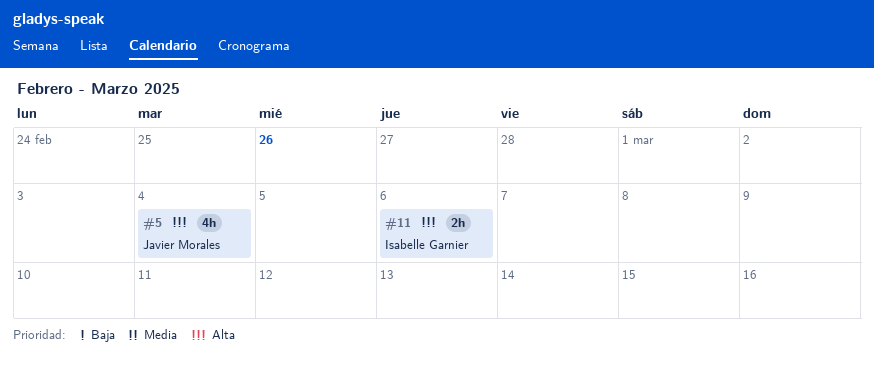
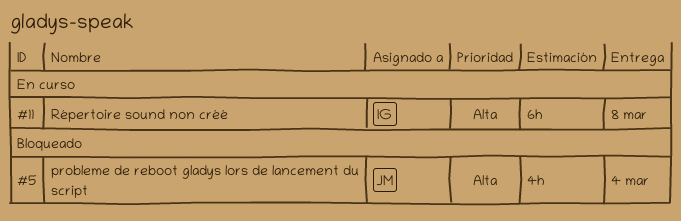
#11, estimate: 2h -> 6h
#11, due: Mar 6 -> Mar 8

